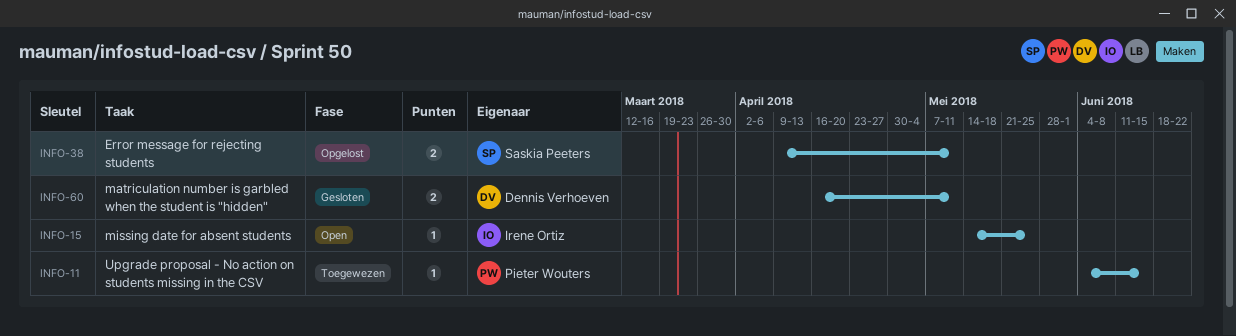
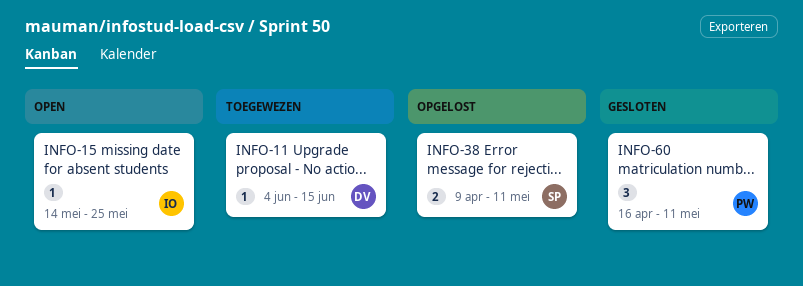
INFO-11, owner: Pieter Wouters -> Dennis Verhoeven
INFO-60, owner: Dennis Verhoeven -> Pieter Wouters
INFO-60, estimate: 2 -> 3

